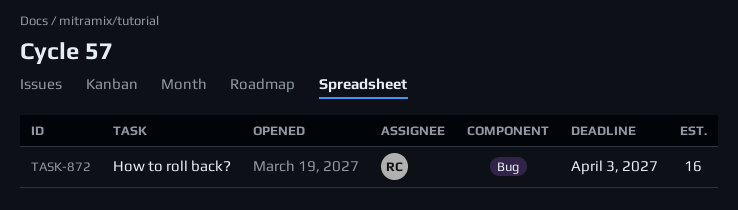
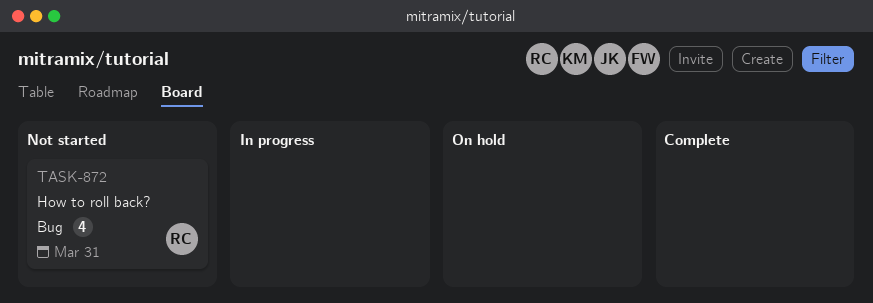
TASK-872, estimate: 16 -> 4
TASK-872, due: Apr 3 -> Mar 31

